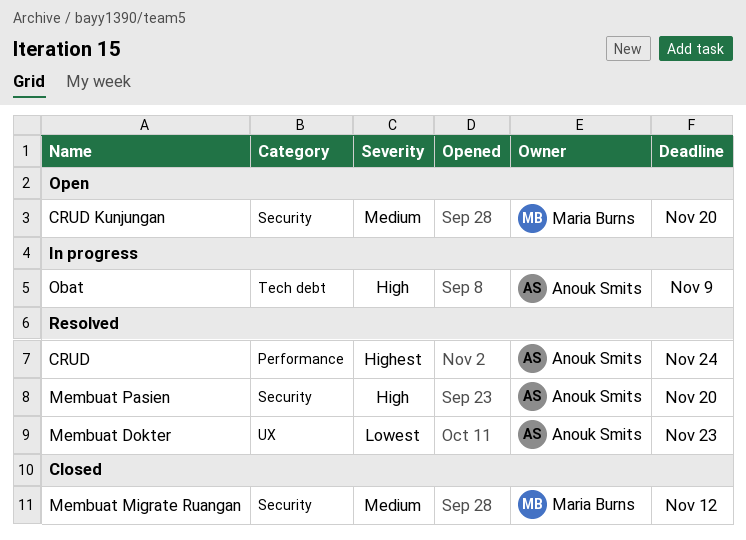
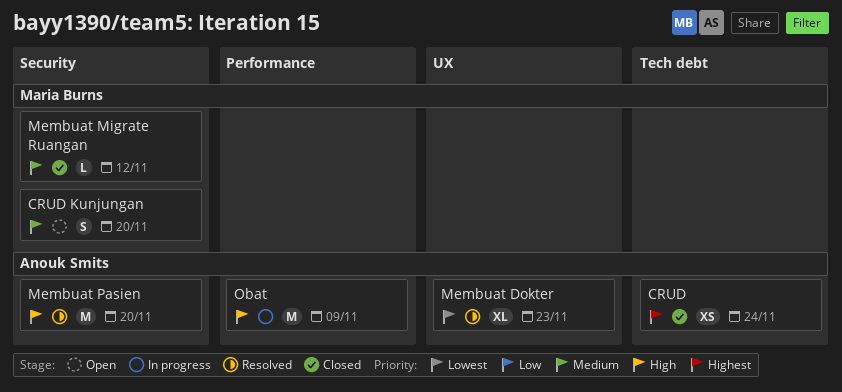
CRUD, status: Resolved -> Closed
CRUD, label: Performance -> Tech debt
Obat, label: Tech debt -> Performance

